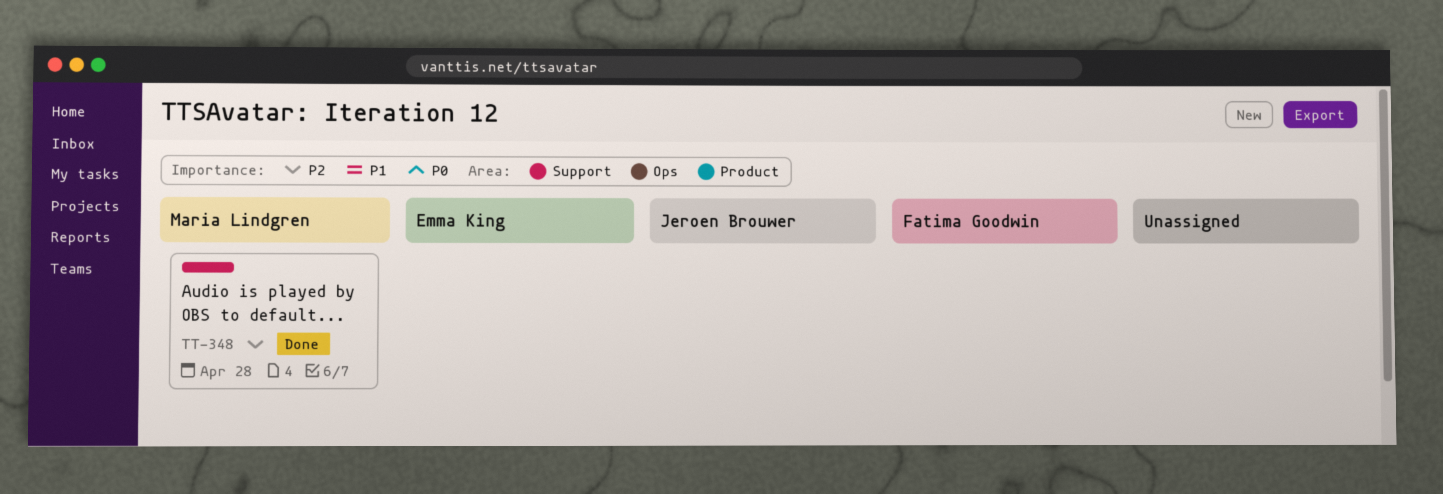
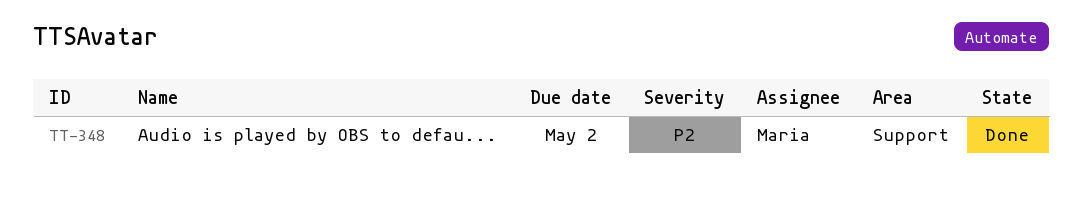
TT-348, due: Apr 28 -> May 2

